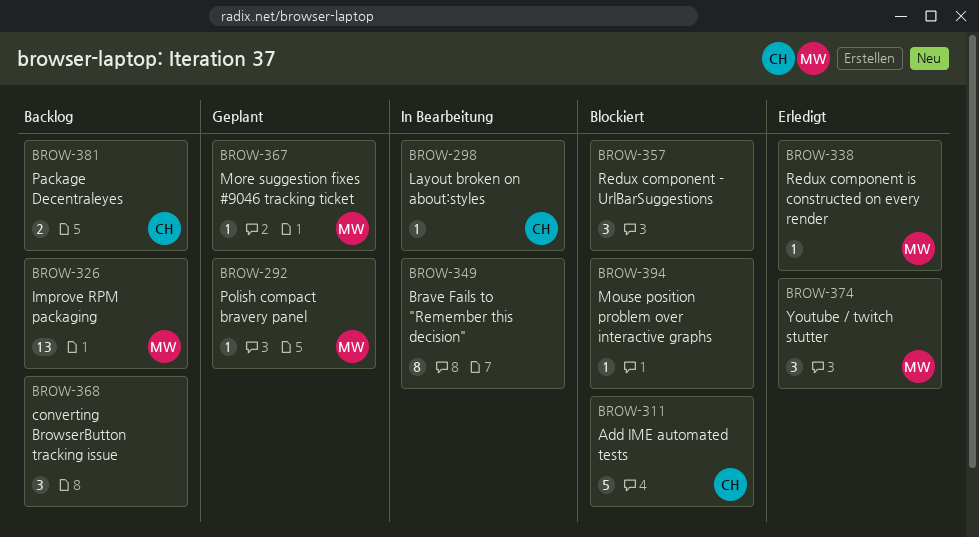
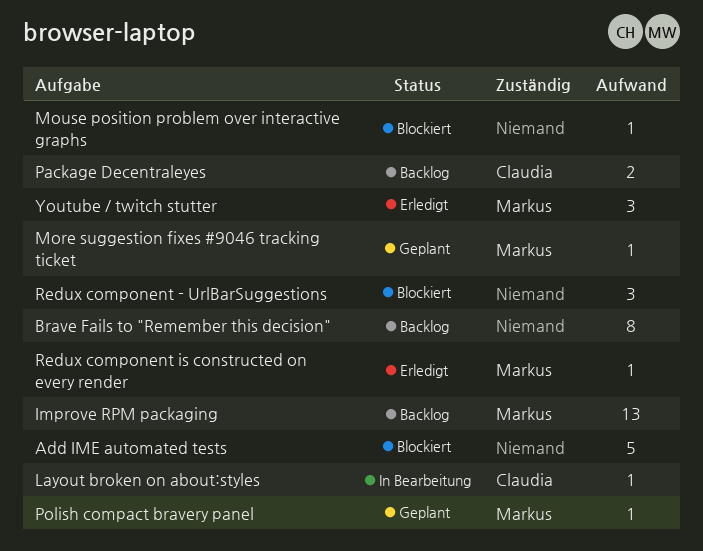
Add IME automated tests, owner: Claudia -> none
Brave Fails to "Remember this decision", status: In Bearbeitung -> Backlog
converting BrowserButton tracking issue: present -> none

